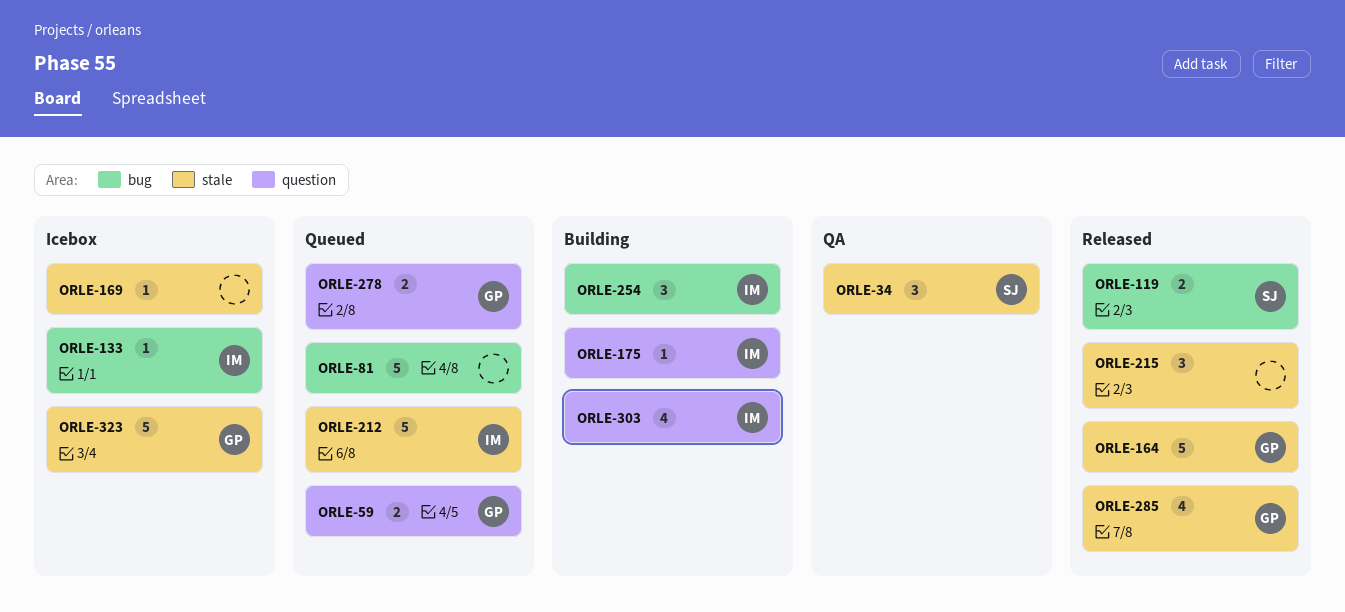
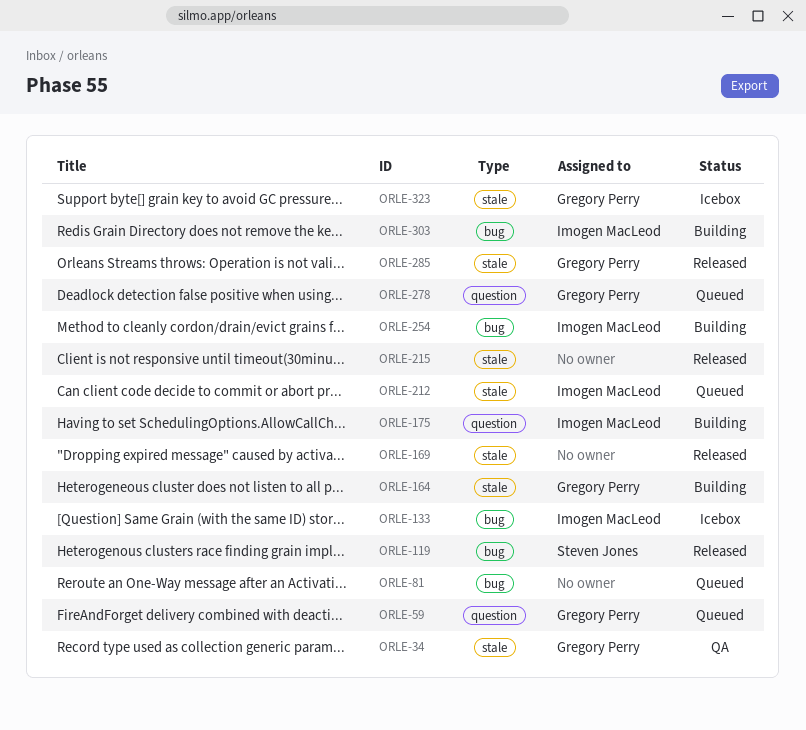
ORLE-34, owner: Steven Jones -> Gregory Perry
ORLE-164, status: Released -> Building
ORLE-169, status: Icebox -> Released
ORLE-303, label: question -> bug

